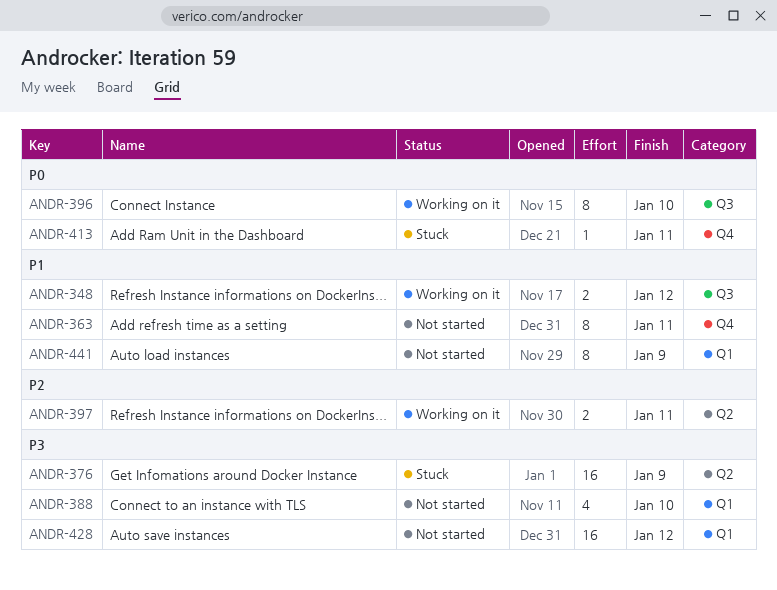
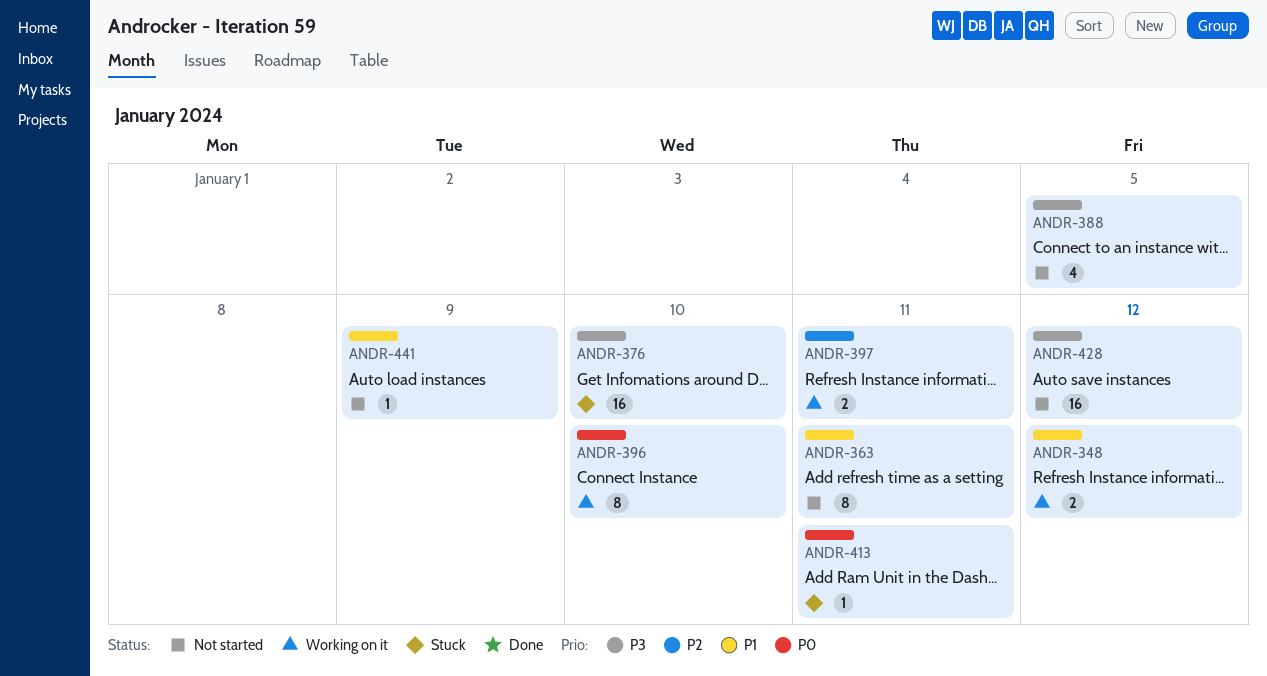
ANDR-376, due: Jan 9 -> Jan 10
ANDR-388, due: Jan 10 -> Jan 5
ANDR-441, estimate: 8 -> 1

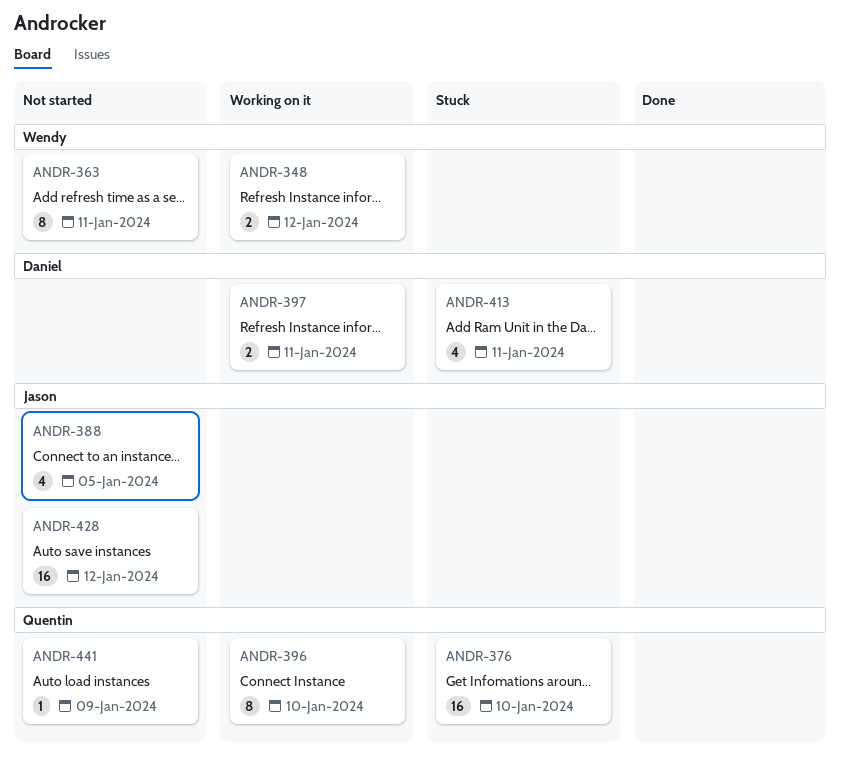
ANDR-413, estimate: 1 -> 4

